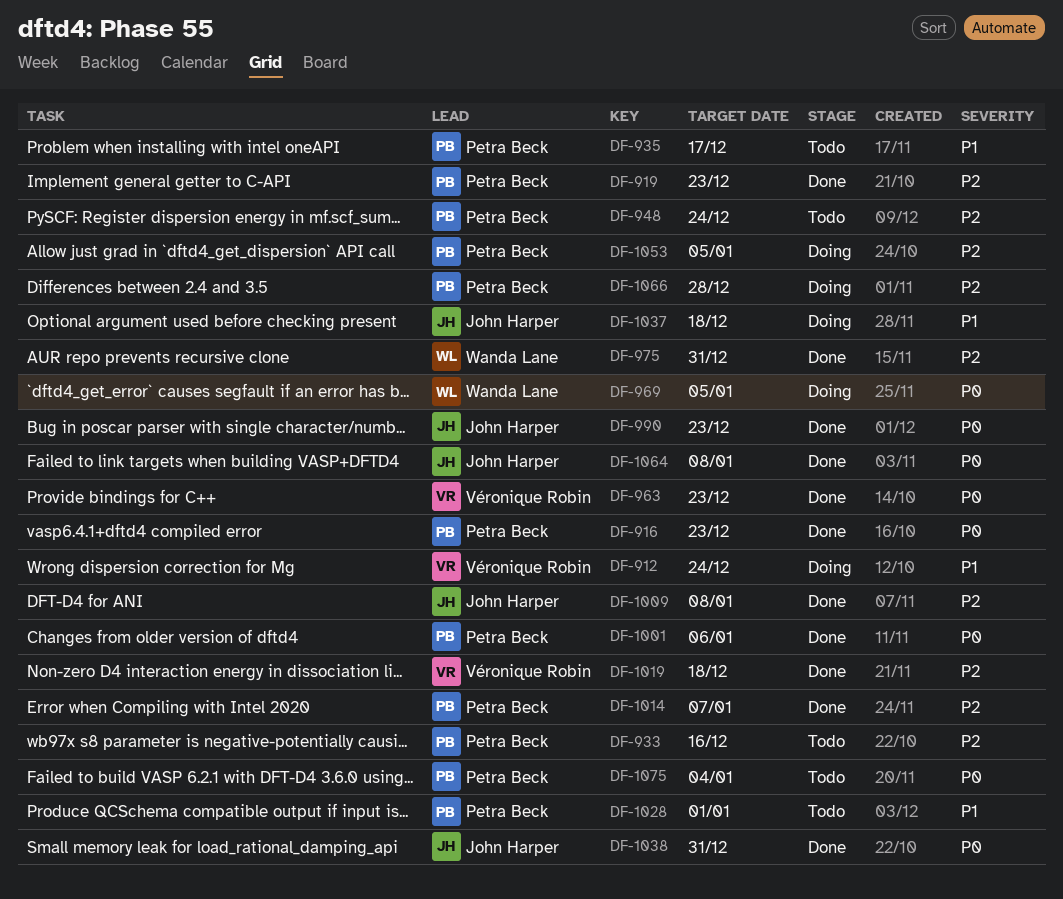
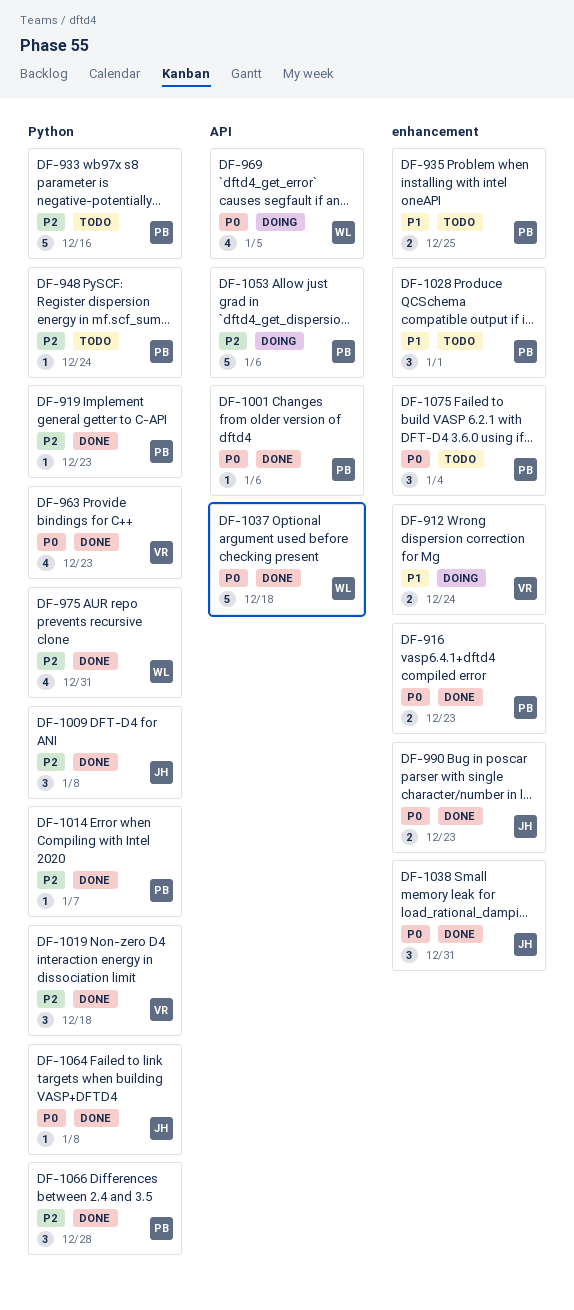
DF-935, due: Dec 17 -> Dec 25
DF-1037, status: Doing -> Done
DF-1037, owner: John Harper -> Wanda Lane
DF-1037, priority: P1 -> P0
DF-1053, due: Jan 5 -> Jan 6
DF-1066, status: Doing -> Done

